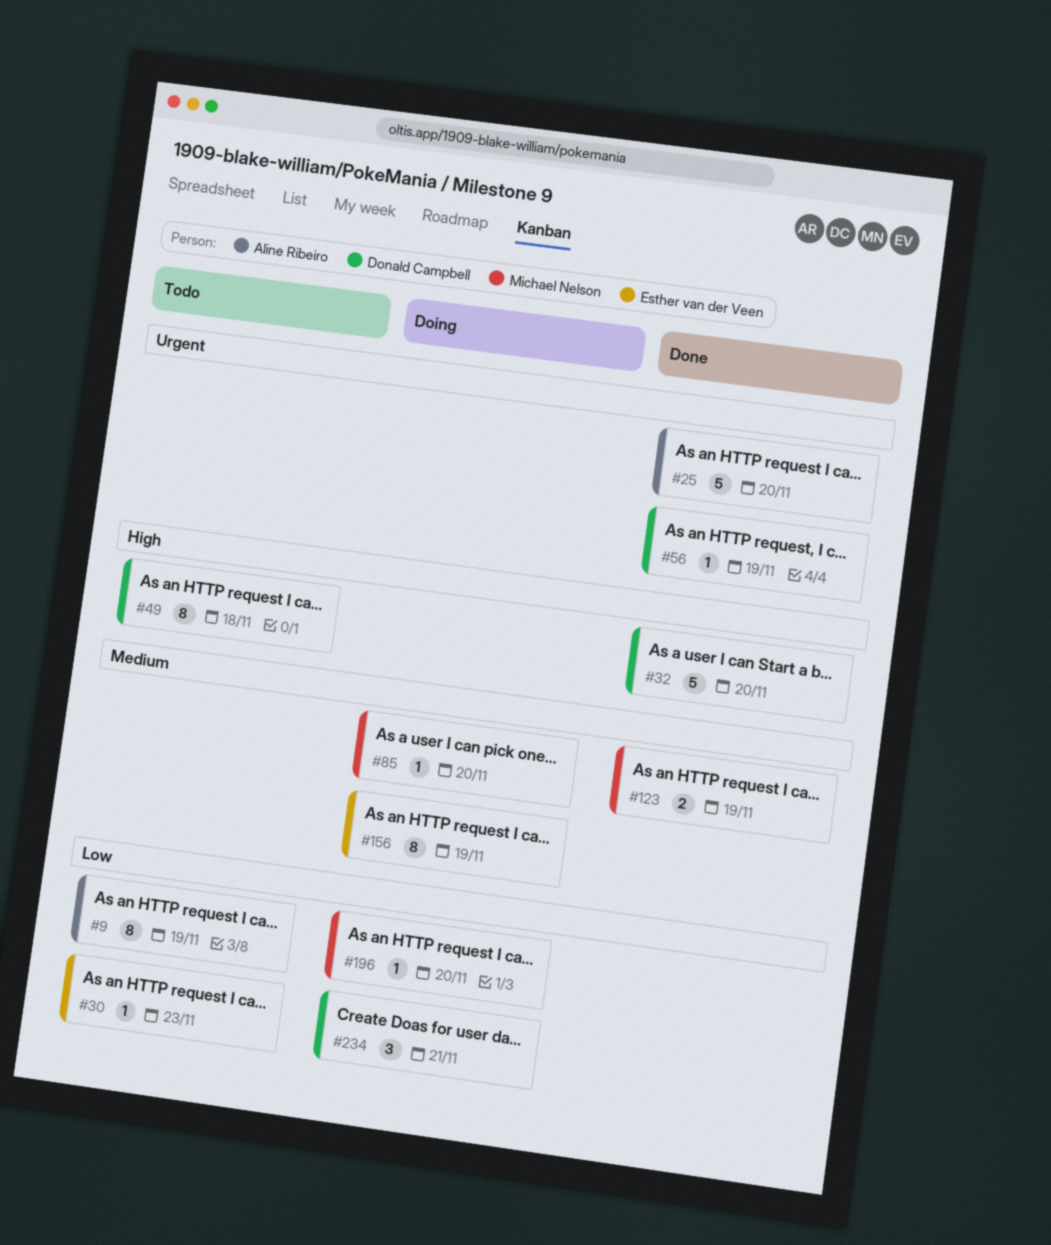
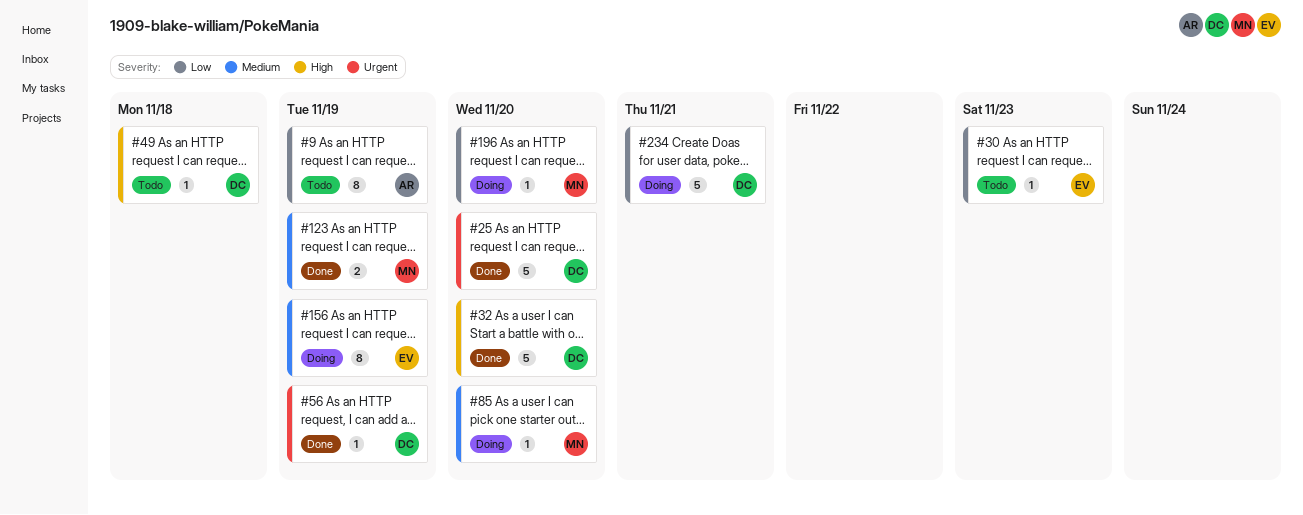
#25, owner: Aline Ribeiro -> Donald Campbell
#49, estimate: 8 -> 1
#234, estimate: 3 -> 5

